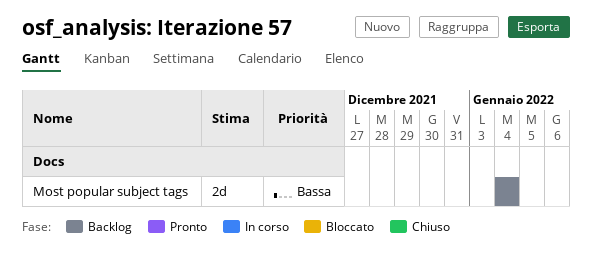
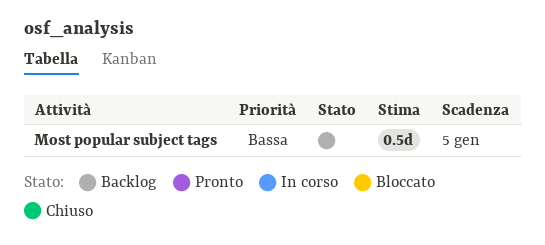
Most popular subject tags, estimate: 2d -> 0.5d
Most popular subject tags, due: Jan 4 -> Jan 5

